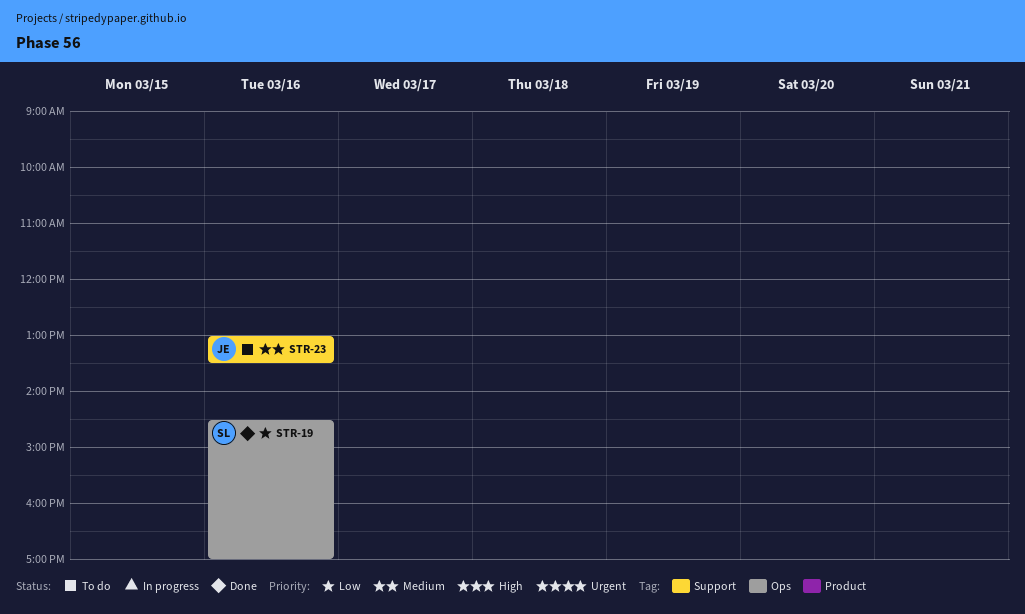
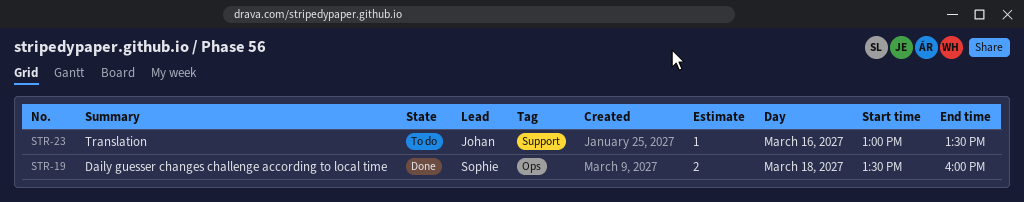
STR-19, day: Mar 16 -> Mar 18
STR-19, begins: 14:30 -> 13:30
STR-19, ends: 17:00 -> 16:00

